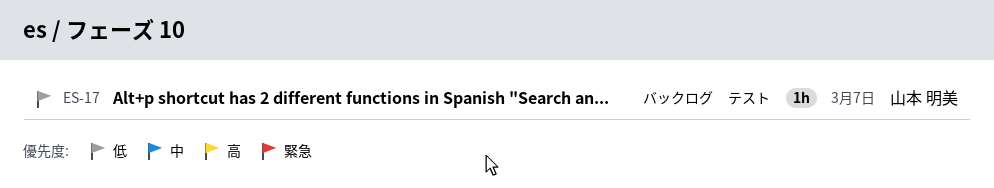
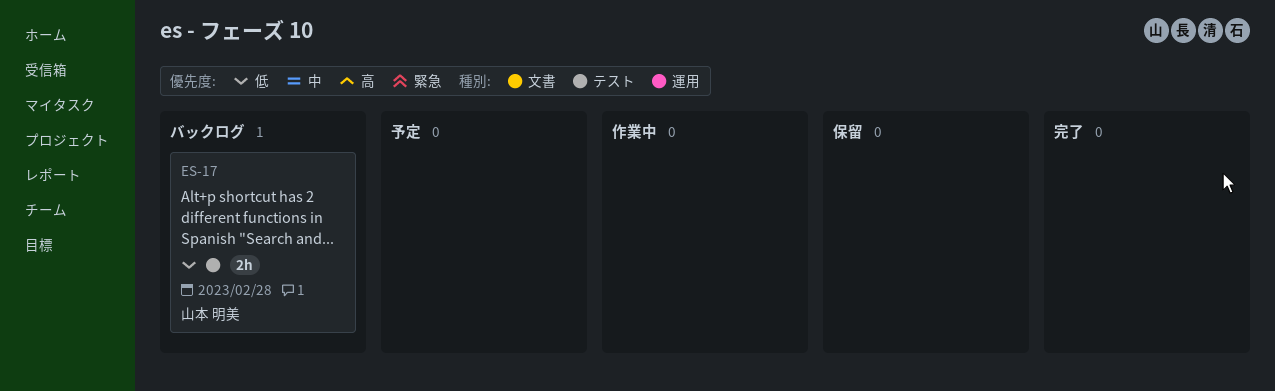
ES-17, estimate: 1h -> 2h
ES-17, due: Mar 7 -> Feb 28

